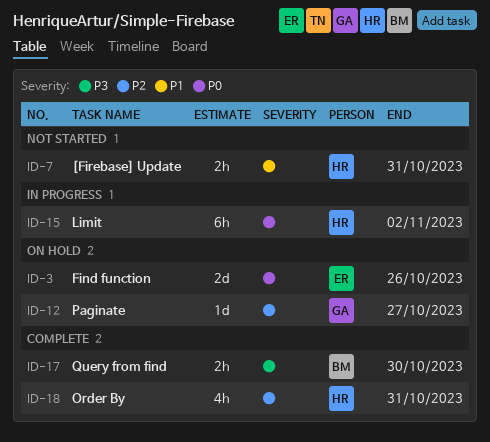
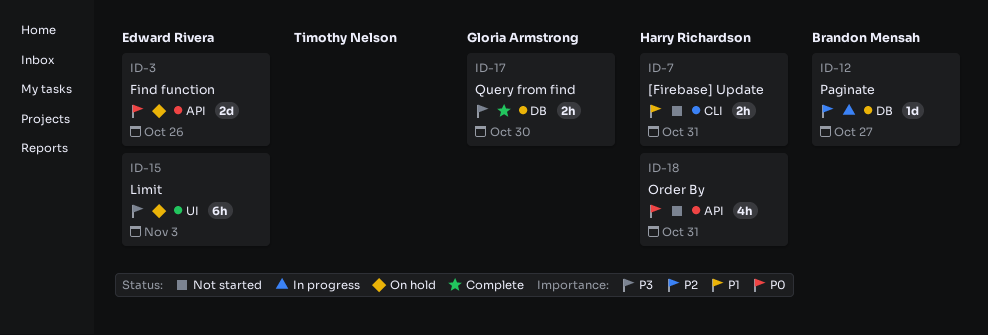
ID-12, status: On hold -> In progress
ID-12, owner: Gloria Armstrong -> Brandon Mensah
ID-15, status: In progress -> On hold
ID-15, owner: Harry Richardson -> Edward Rivera
ID-15, priority: P0 -> P3
ID-15, due: Nov 2 -> Nov 3
ID-17, owner: Brandon Mensah -> Gloria Armstrong
ID-18, status: Complete -> Not started
ID-18, priority: P2 -> P0

